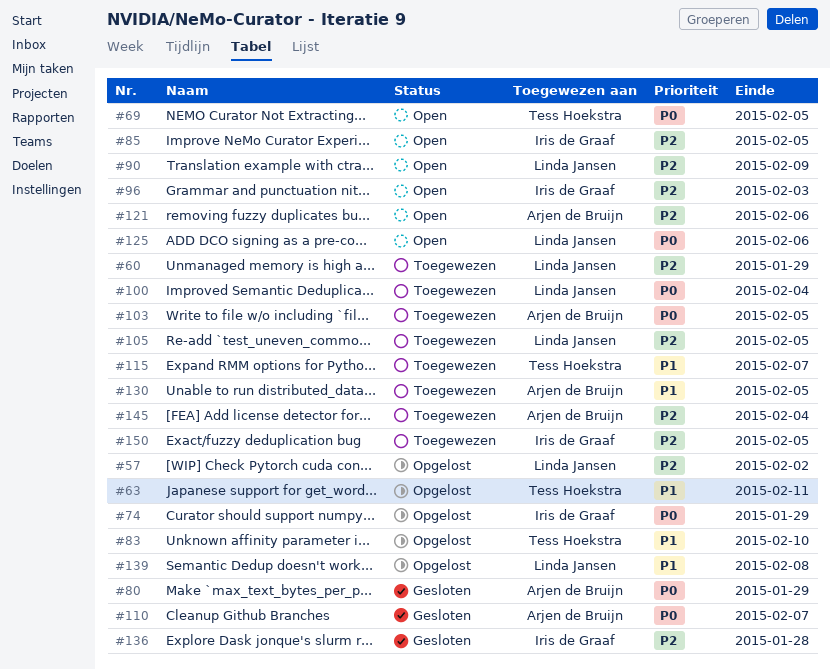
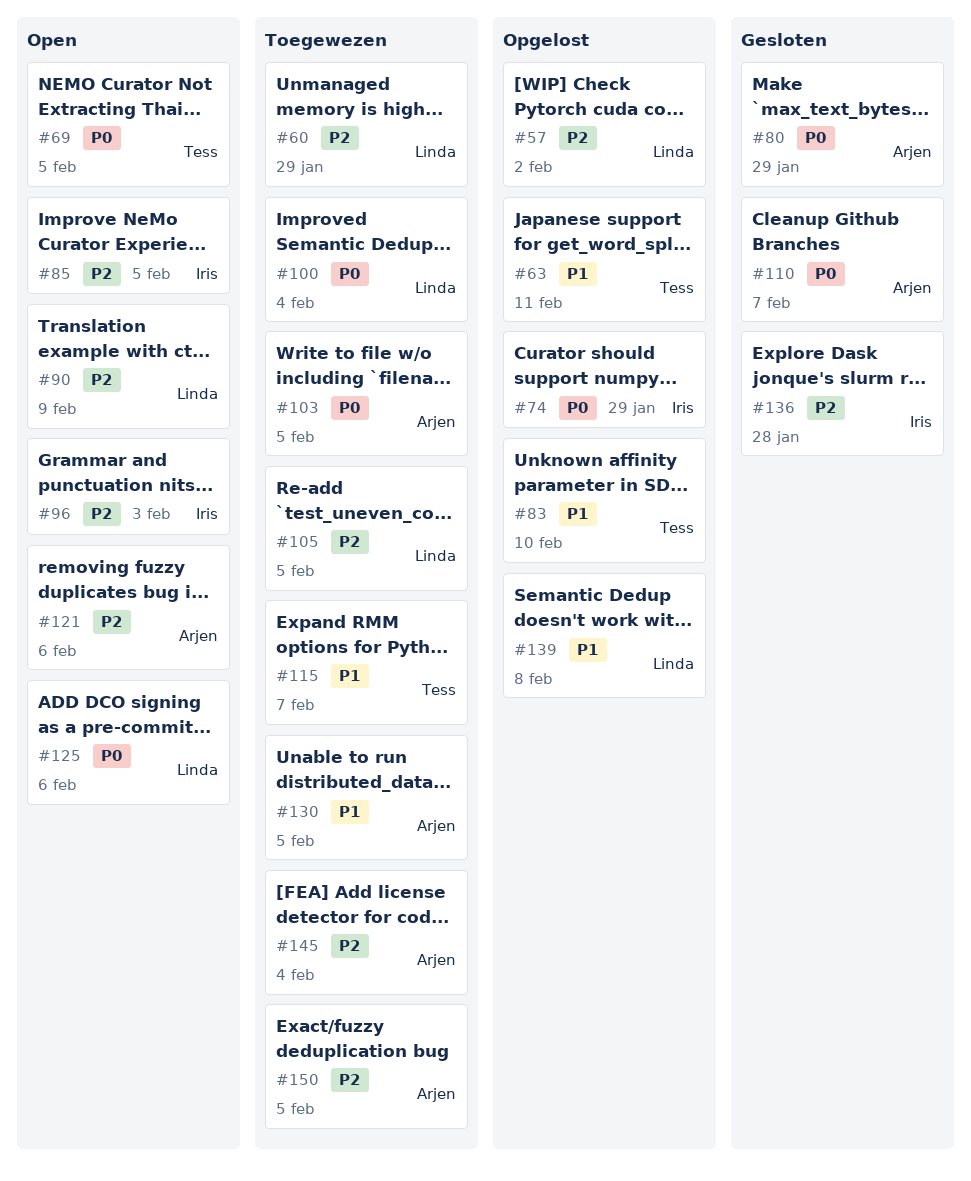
#150, owner: Iris de Graaf -> Arjen de Bruijn

